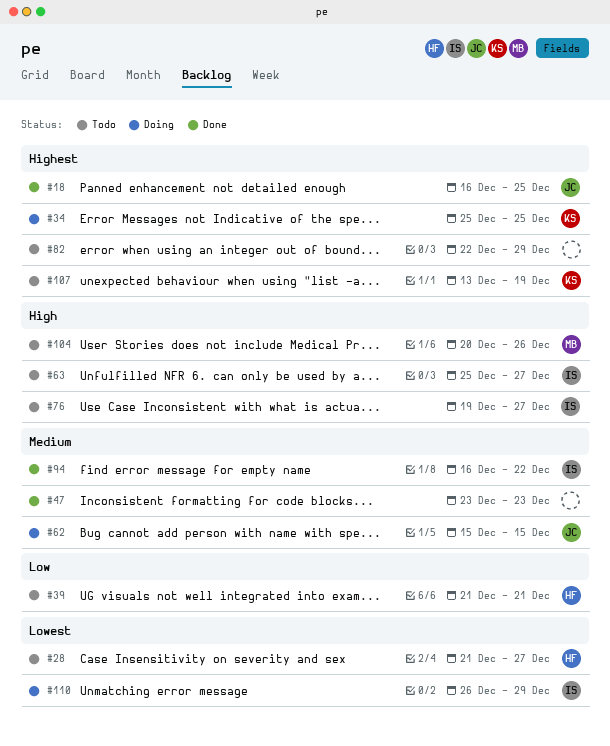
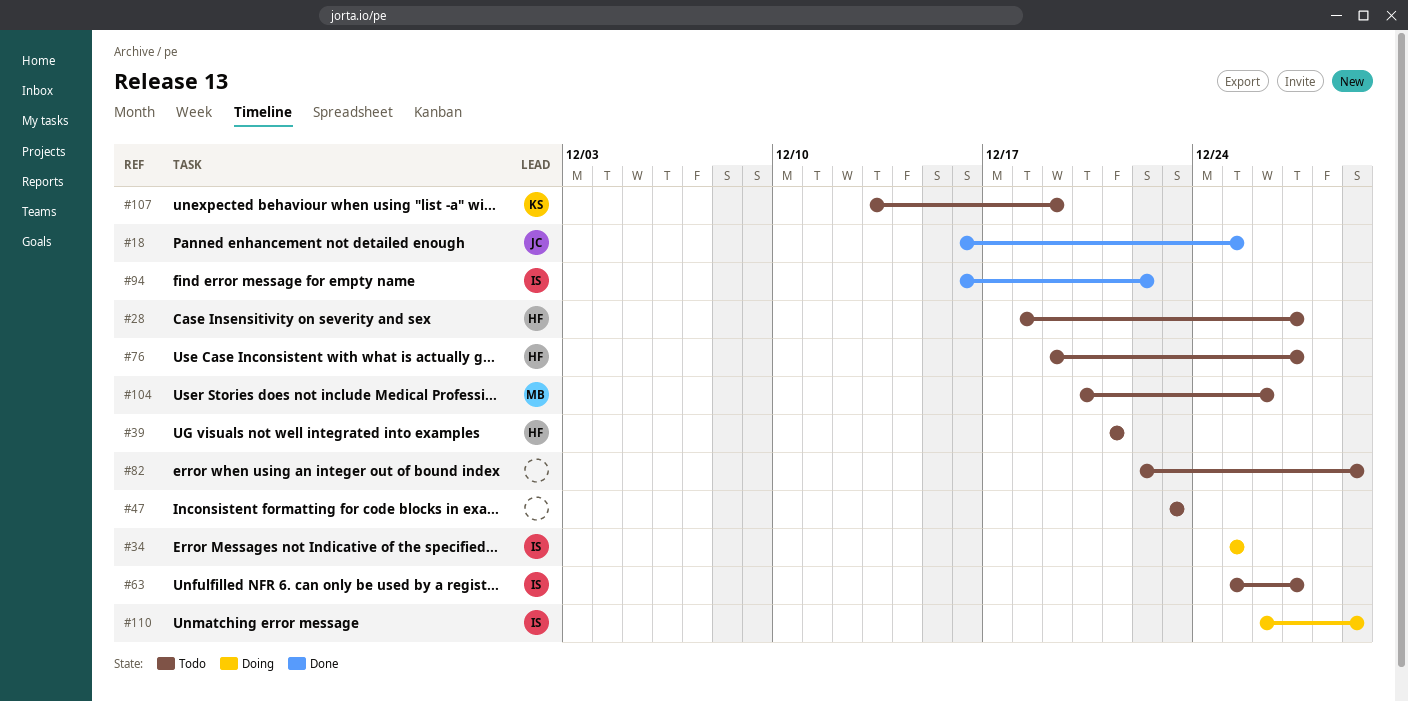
#28, start: Dec 21 -> Dec 18
#34, owner: KS -> IS
#47, status: Done -> Todo
#62: present -> none
#76, owner: IS -> HF

